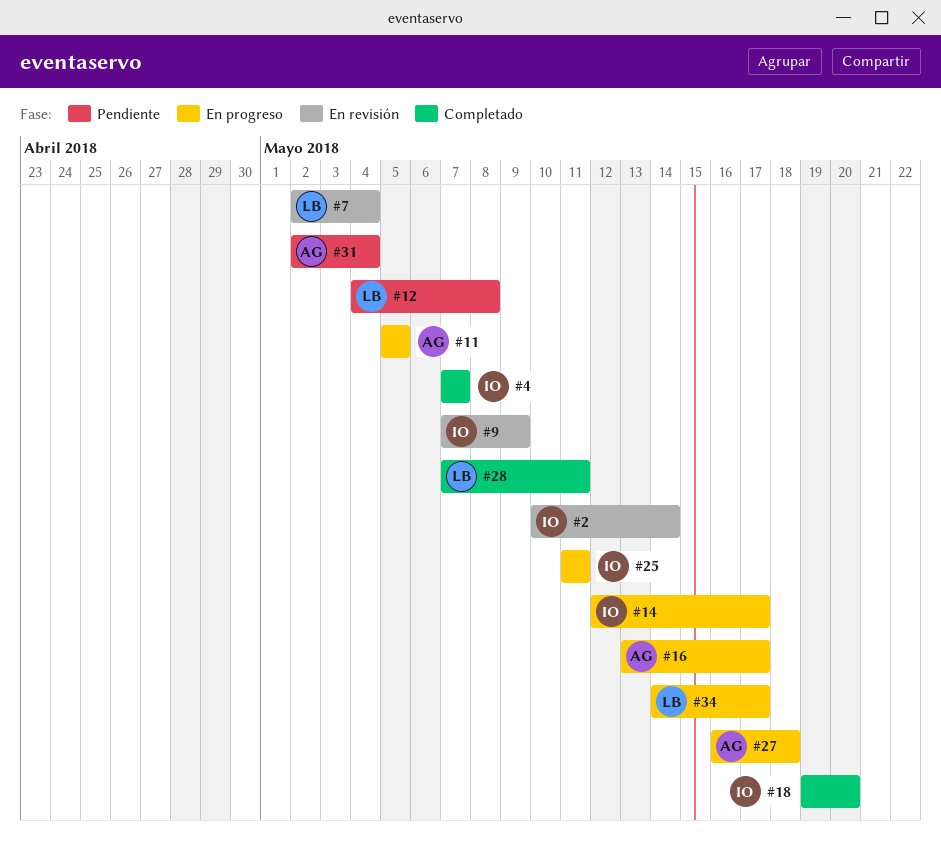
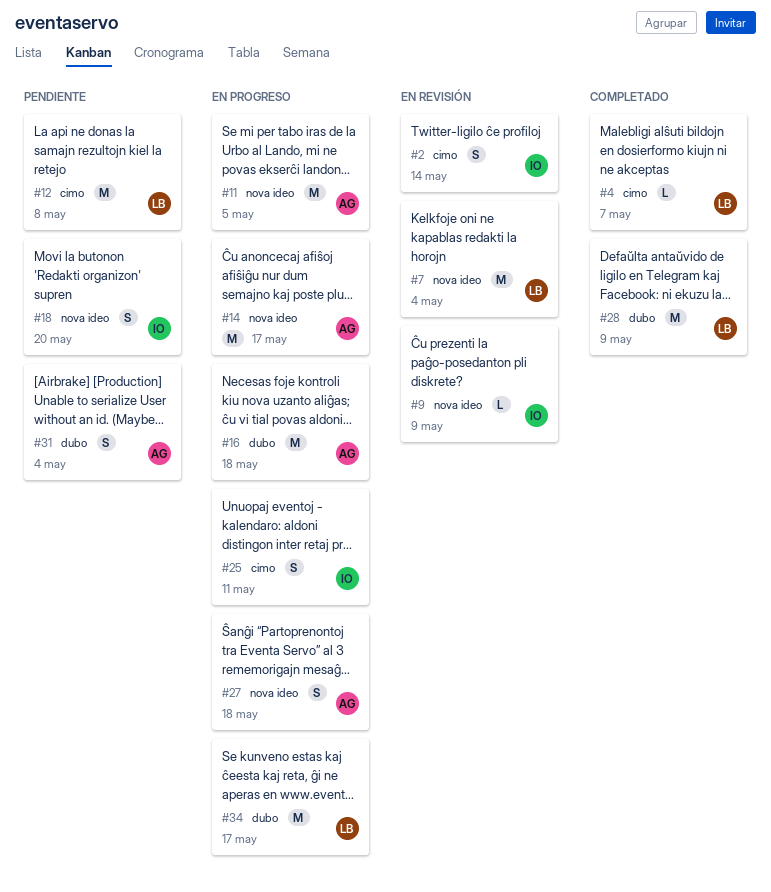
#4, owner: IO -> LB
#14, owner: IO -> AG
#16, due: May 17 -> May 18
#18, status: Completado -> Pendiente
#28, due: May 11 -> May 9

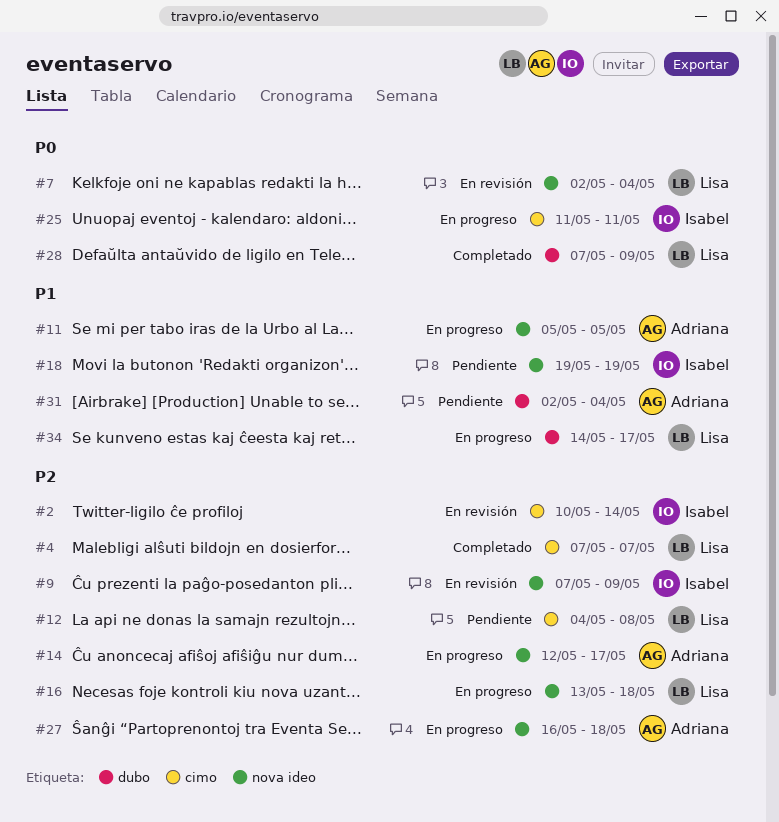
#16, owner: Adriana -> Lisa
#16, label: dubo -> nova ideo
#18, due: May 20 -> May 19

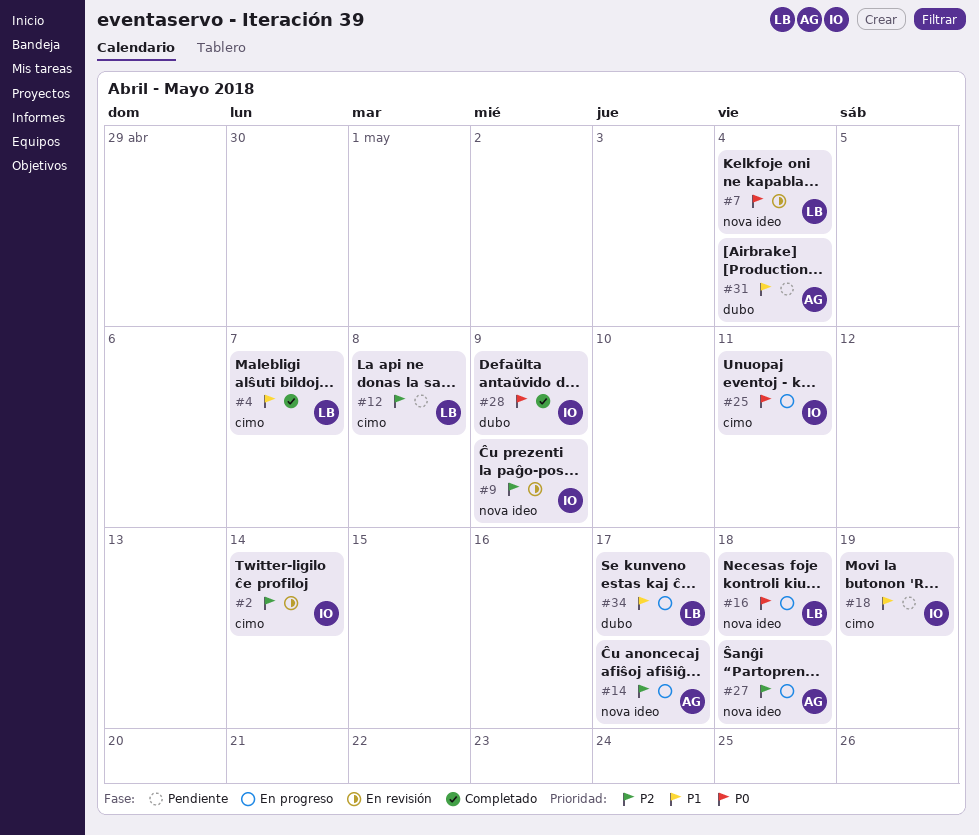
#4, priority: P2 -> P1
#11: present -> none
#16, priority: P2 -> P0
#18, label: nova ideo -> cimo
#28, owner: Lisa -> Isabel

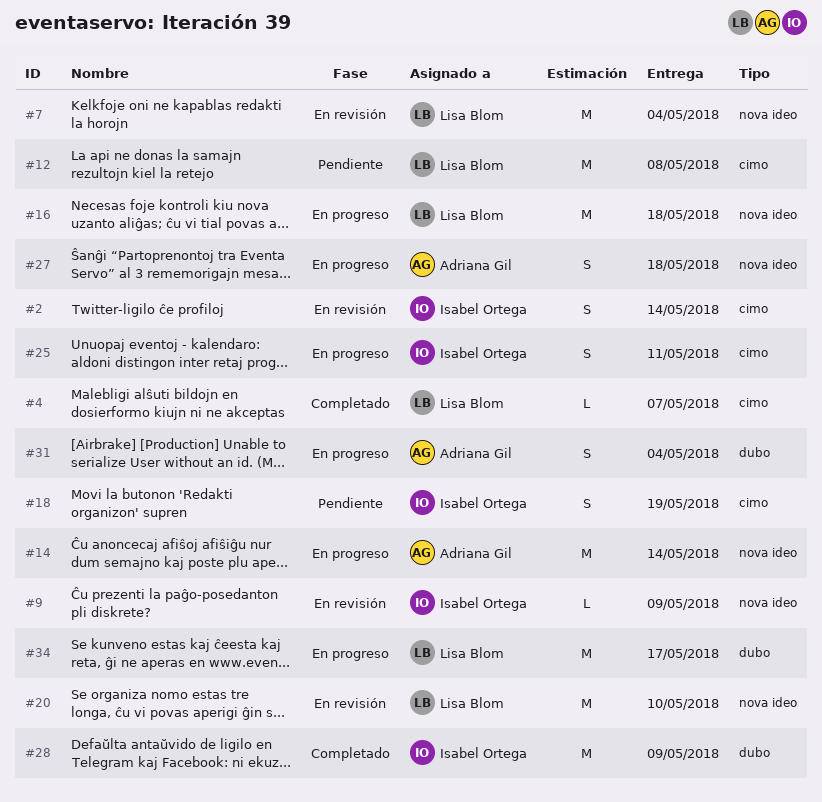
#14, due: May 17 -> May 14
#20: none -> present
#31, status: Pendiente -> En progreso

